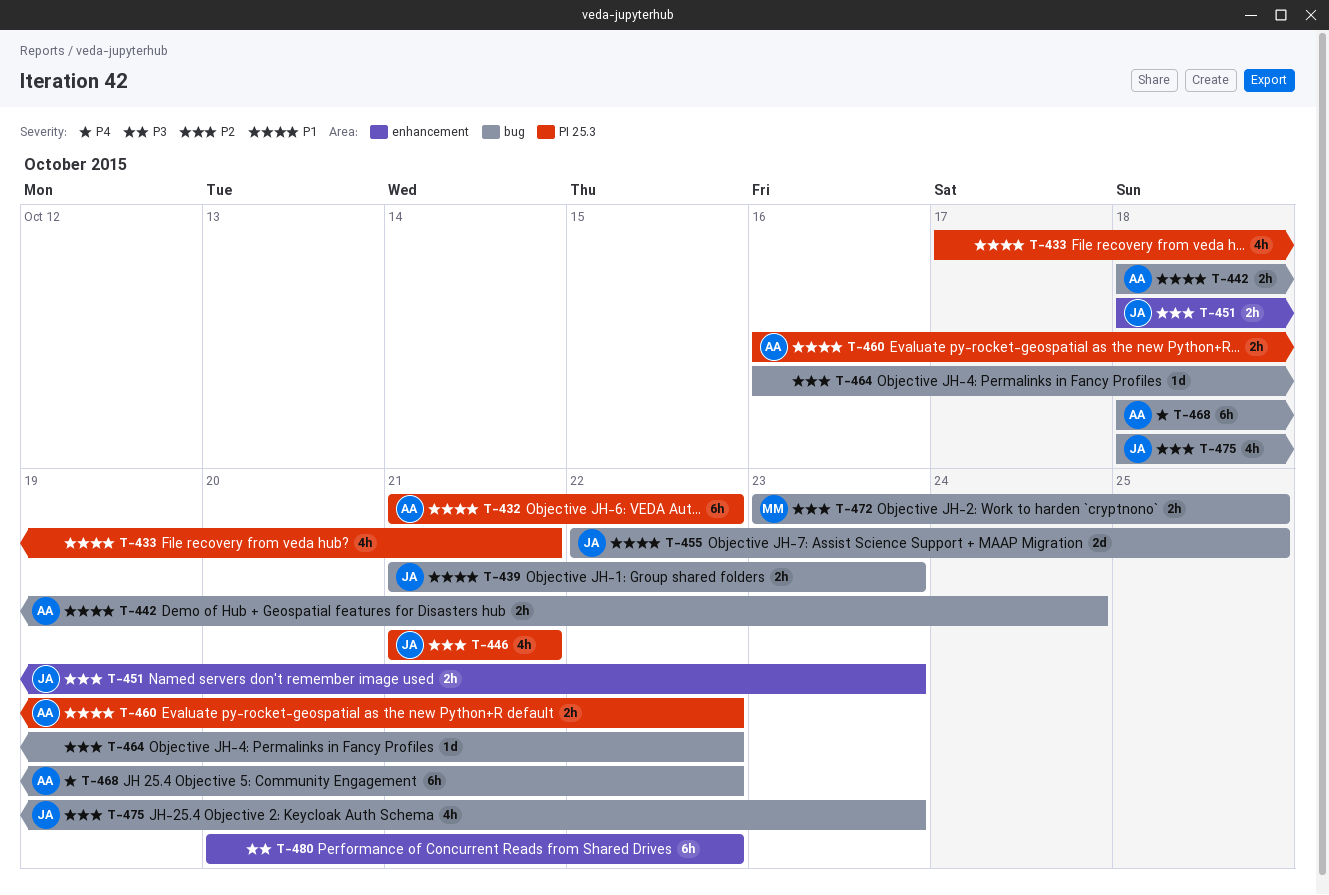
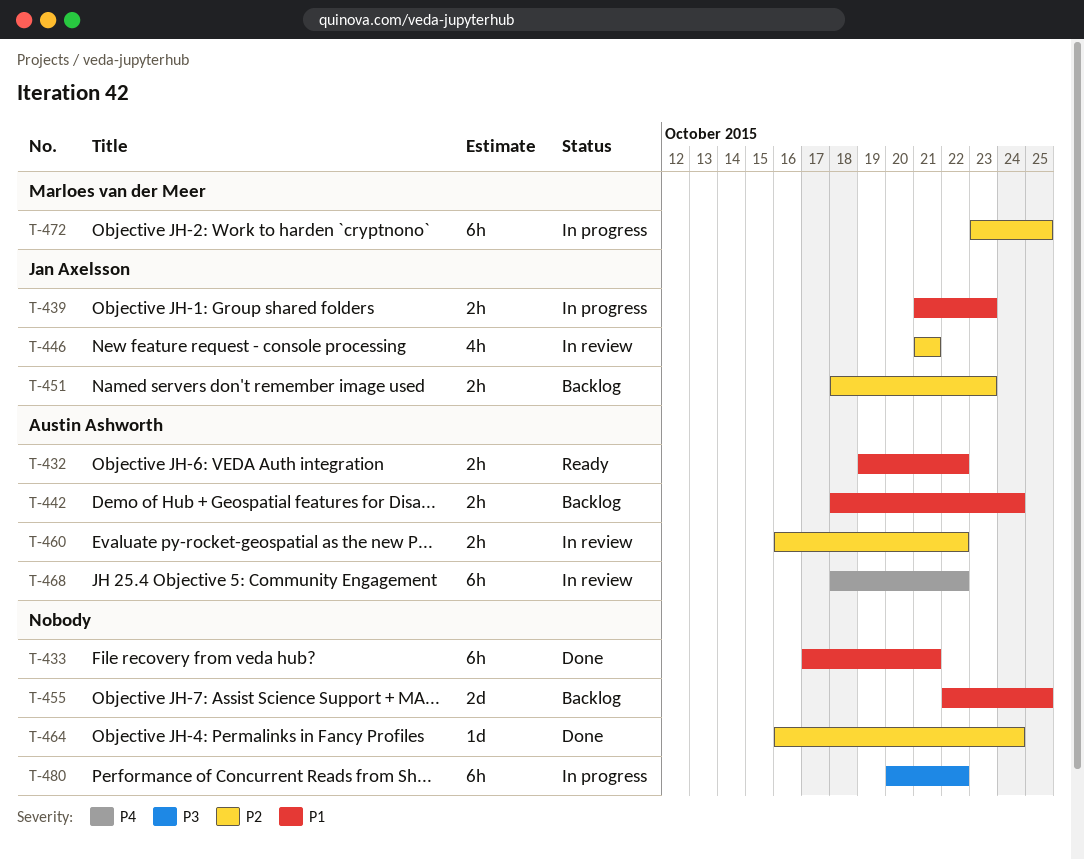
T-432, estimate: 6h -> 2h
T-432, start: Oct 21 -> Oct 19
T-433, estimate: 4h -> 6h
T-455, owner: Jan Axelsson -> none
T-460, priority: P1 -> P2
T-464, due: Oct 22 -> Oct 24
T-472, estimate: 2h -> 6h
T-475: present -> none

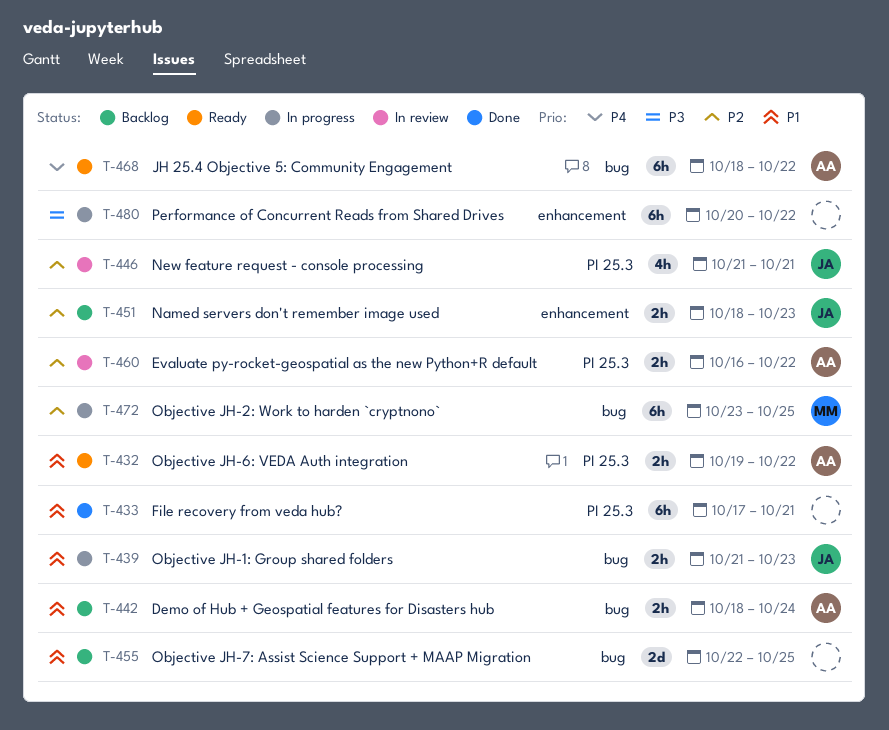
T-464: present -> none
T-468, status: In review -> Ready

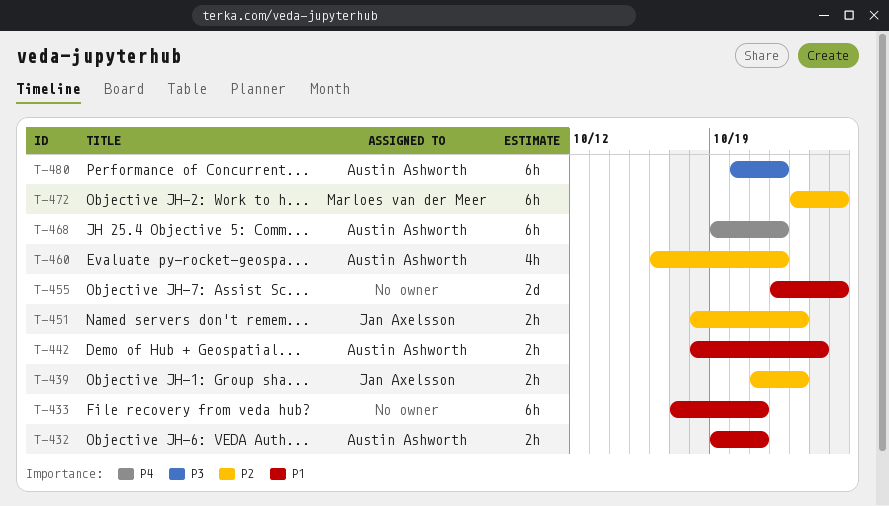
T-432, due: Oct 22 -> Oct 21
T-439, priority: P1 -> P2
T-446: present -> none
T-460, estimate: 2h -> 4h
T-468, start: Oct 18 -> Oct 19
T-480, owner: none -> Austin Ashworth

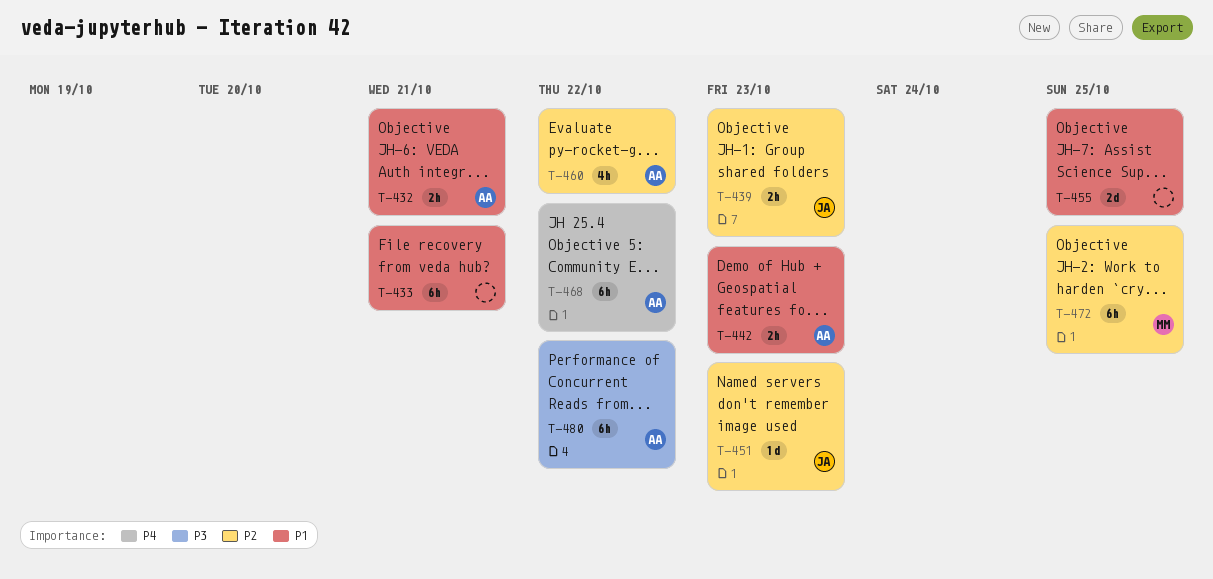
T-442, due: Oct 24 -> Oct 23
T-451, estimate: 2h -> 1d

